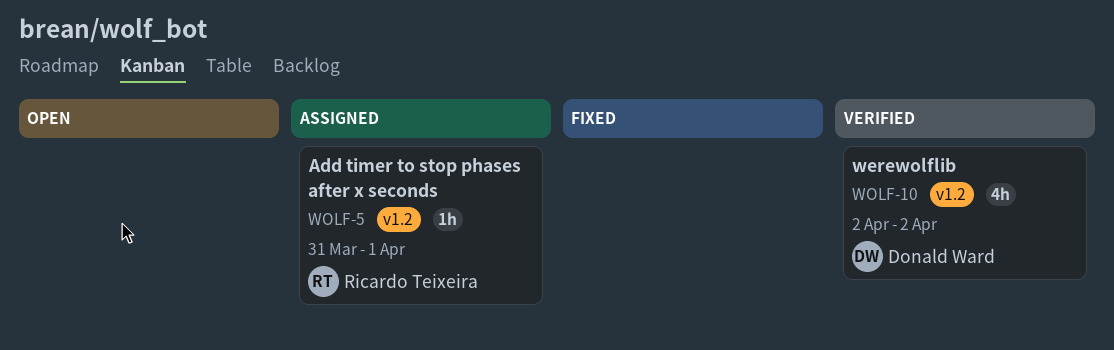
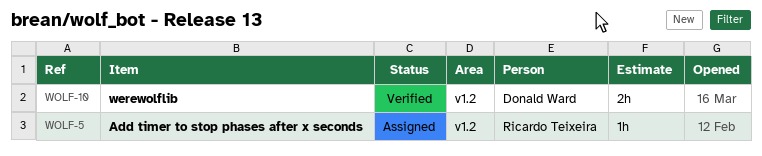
WOLF-10, estimate: 4h -> 2h

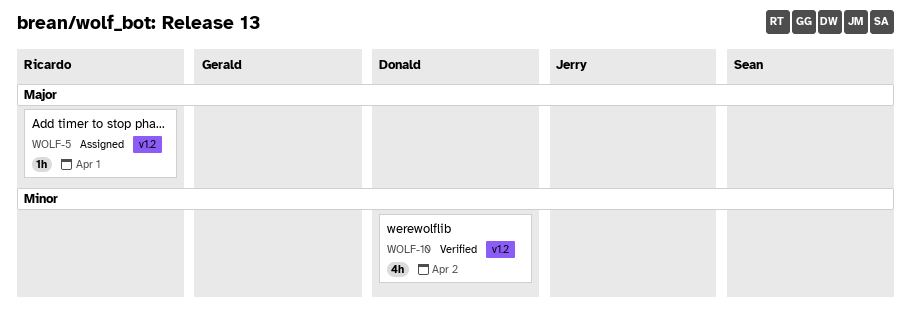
WOLF-10, estimate: 2h -> 4h

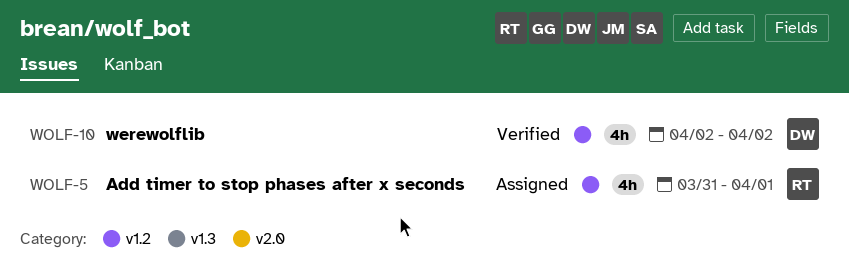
WOLF-5, estimate: 1h -> 4h

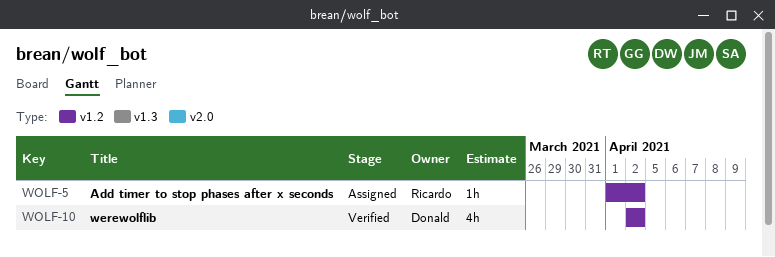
WOLF-5, estimate: 4h -> 1h
WOLF-5, start: Mar 31 -> Apr 1
WOLF-5, due: Apr 1 -> Apr 2

